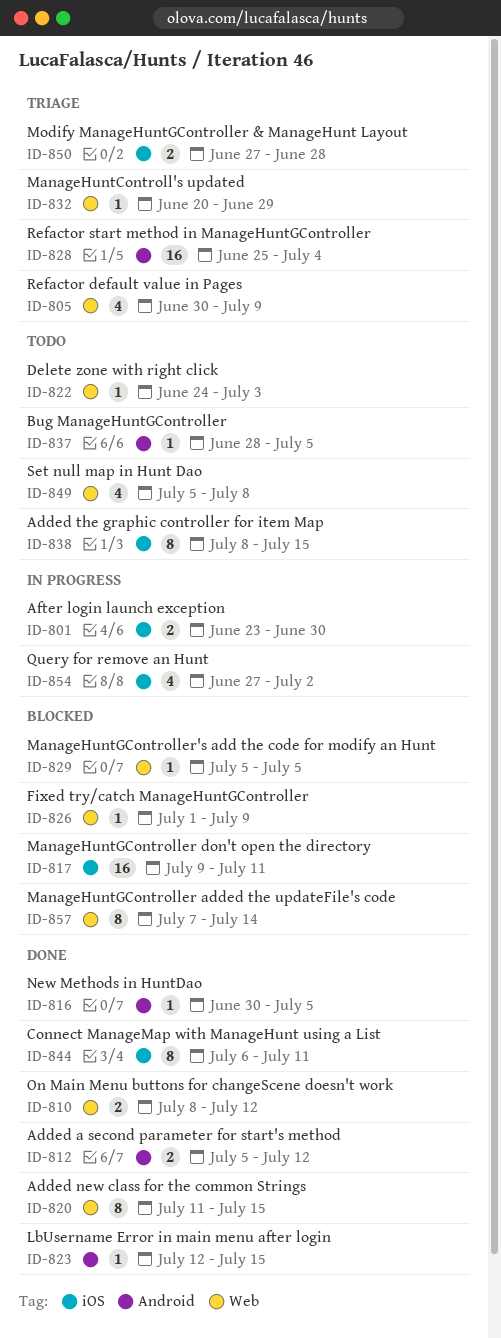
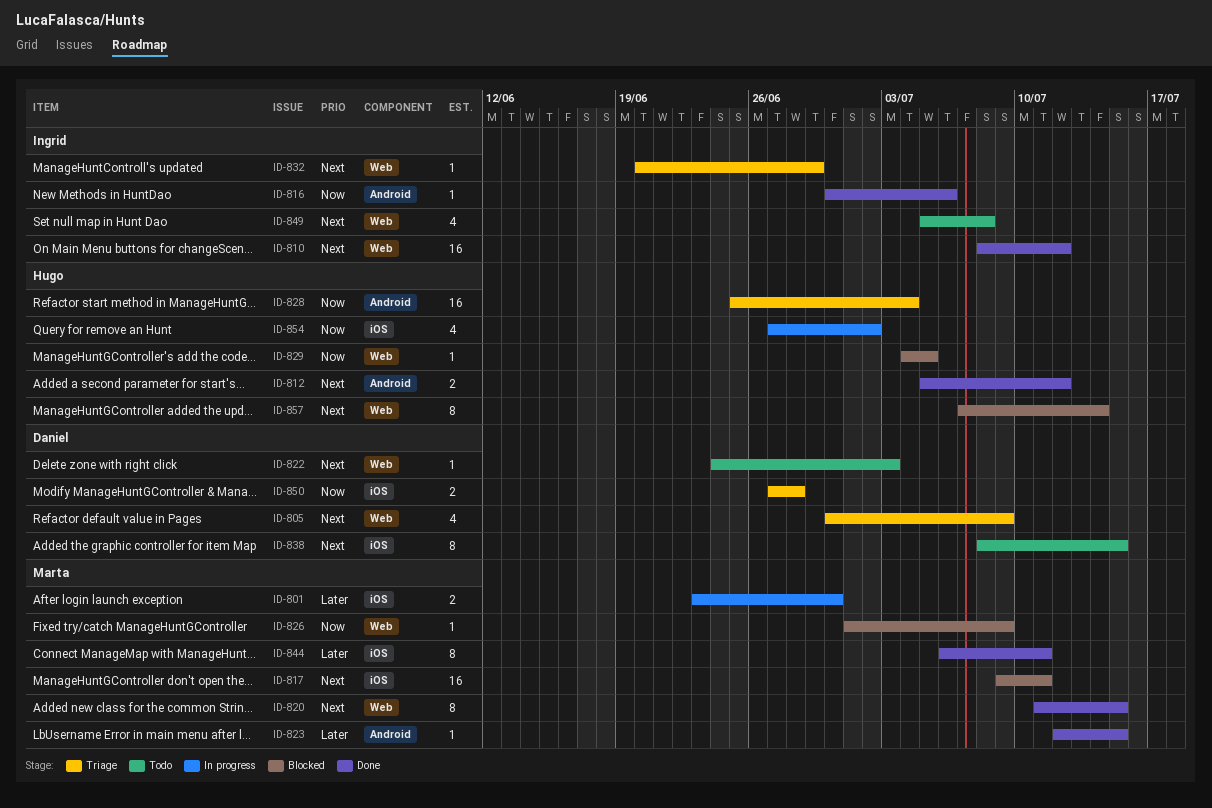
ID-810, estimate: 2 -> 16
ID-816, due: Jul 5 -> Jul 6
ID-829, start: Jul 5 -> Jul 4
ID-837: present -> none

